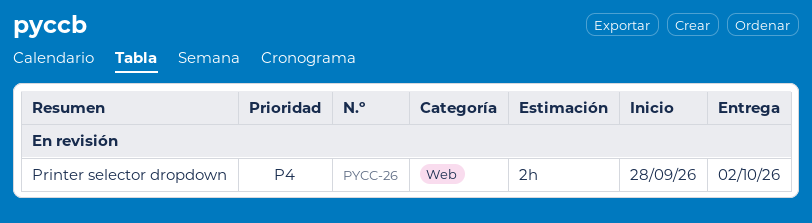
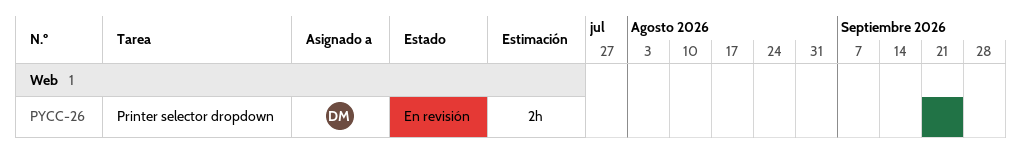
PYCC-26, start: Sep 28 -> Sep 21
PYCC-26, due: Oct 2 -> Sep 25

